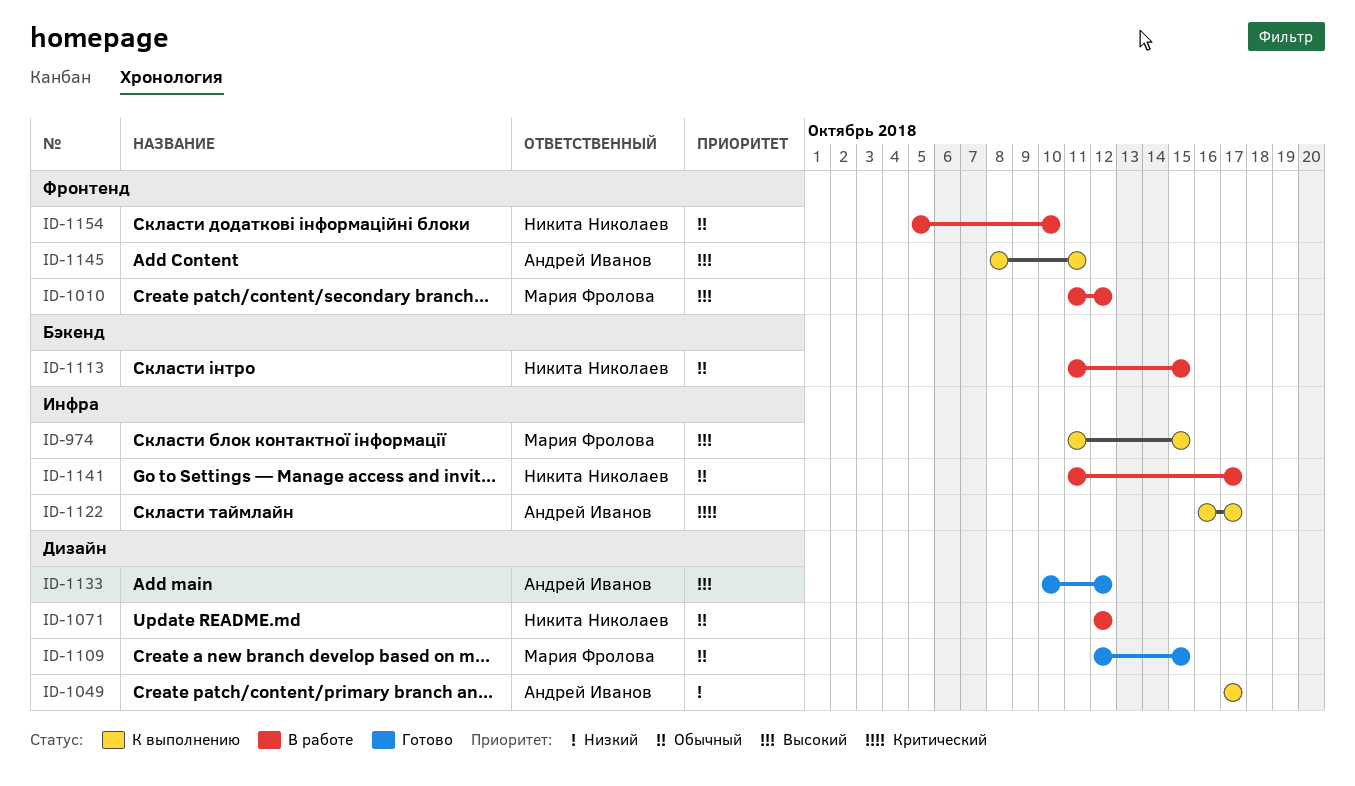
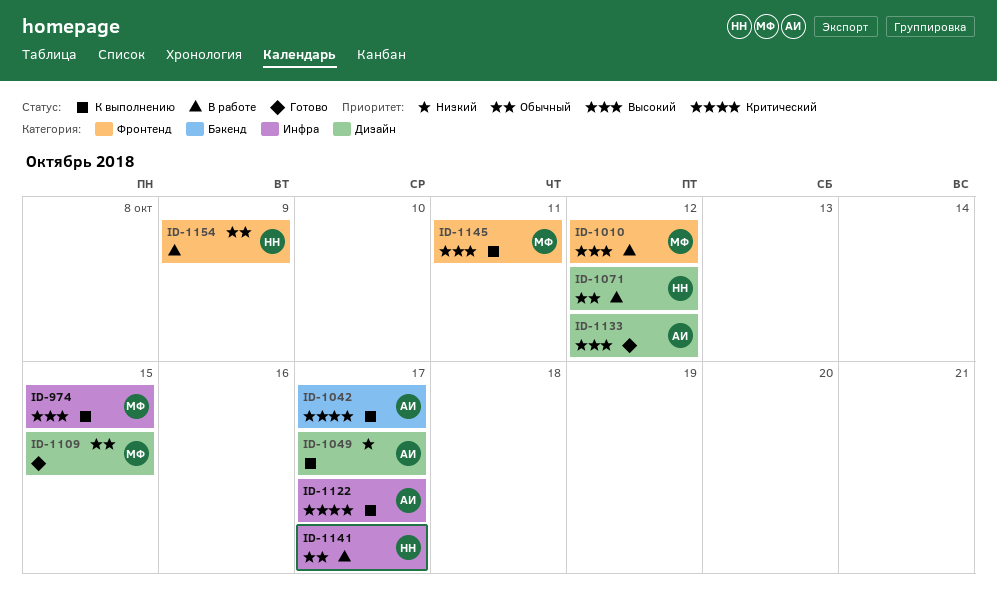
ID-1042: none -> present
ID-1113: present -> none
ID-1145, owner: Андрей Иванов -> Мария Фролова
ID-1154, due: Oct 10 -> Oct 9

